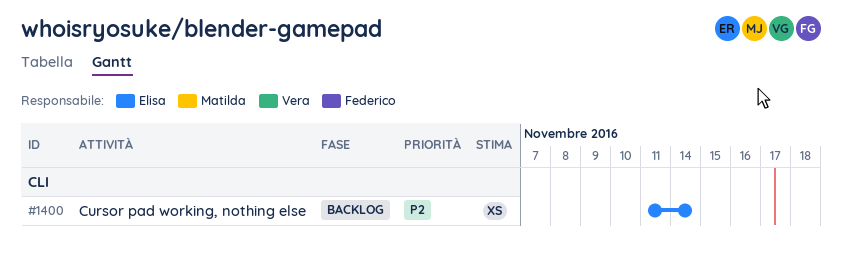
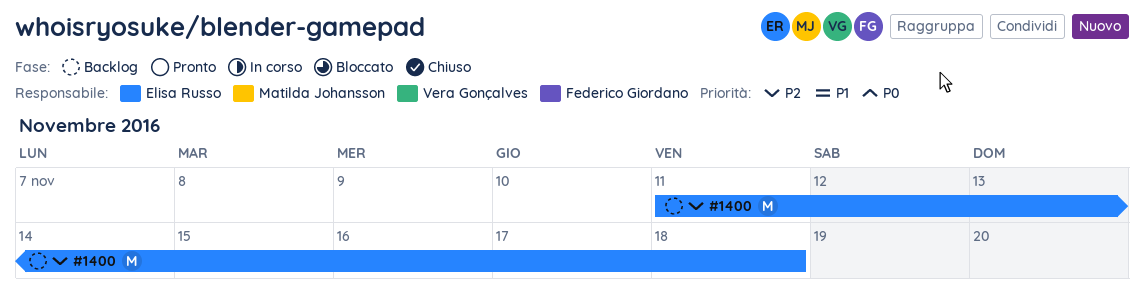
#1400, estimate: XS -> M
#1400, due: Nov 14 -> Nov 18

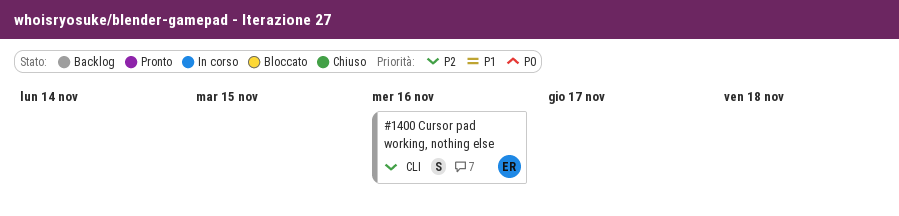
#1400, estimate: M -> S
#1400, due: Nov 18 -> Nov 16

